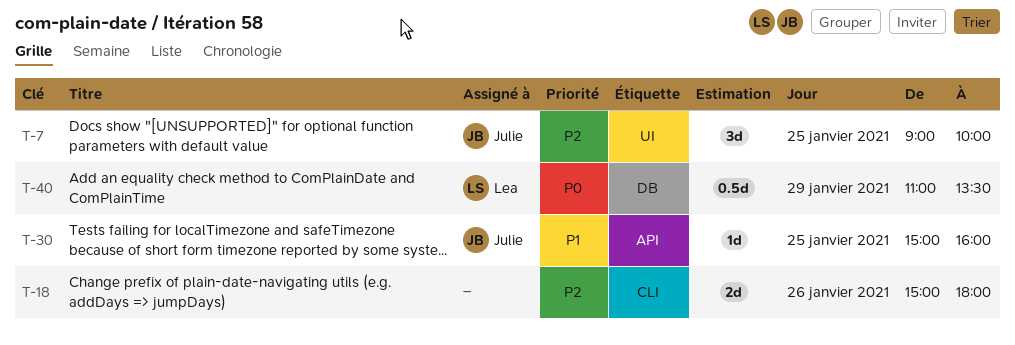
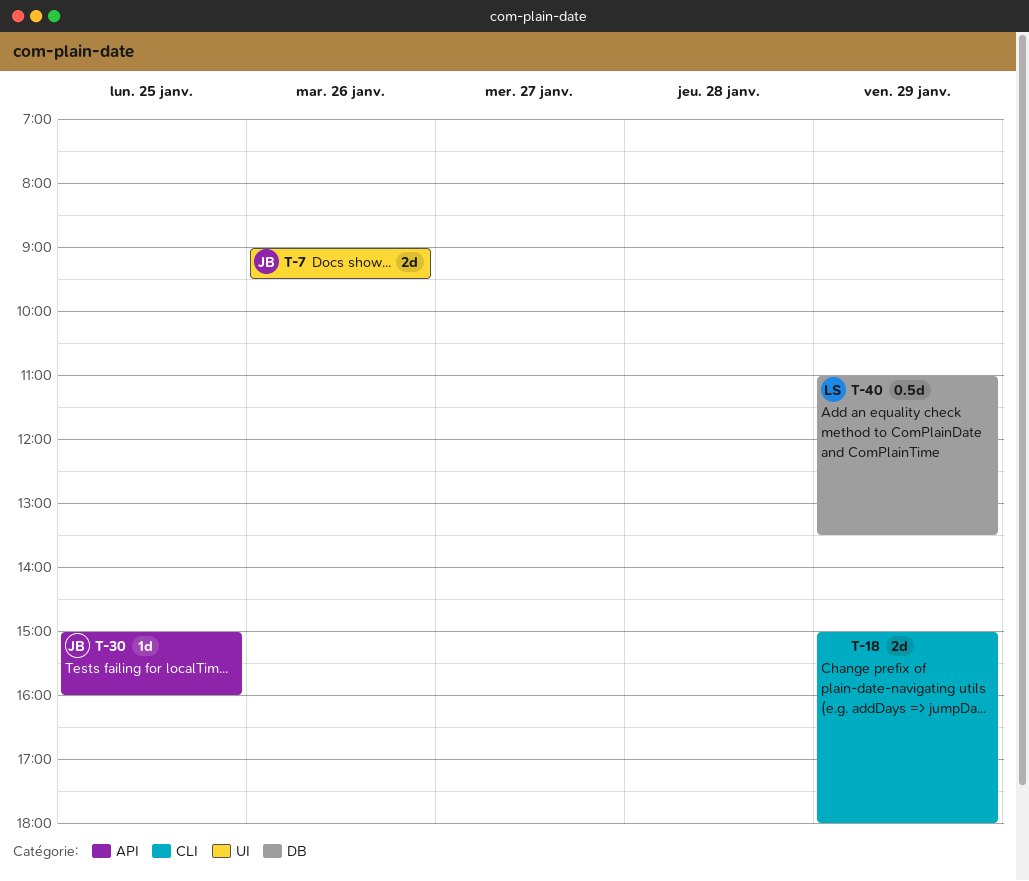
T-7, estimate: 3d -> 2d
T-7, day: Jan 25 -> Jan 26
T-7, ends: 10:00 -> 09:30
T-18, day: Jan 26 -> Jan 29

